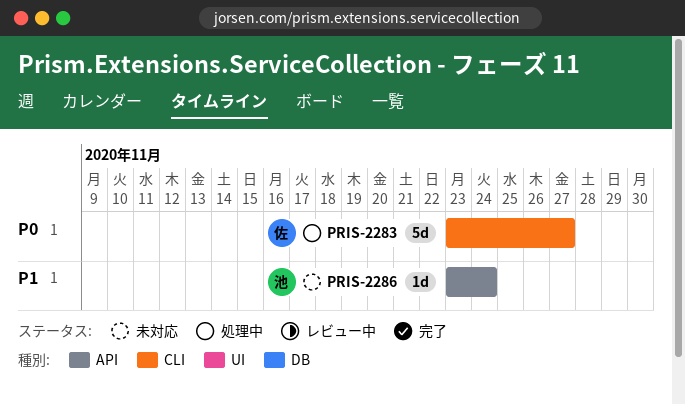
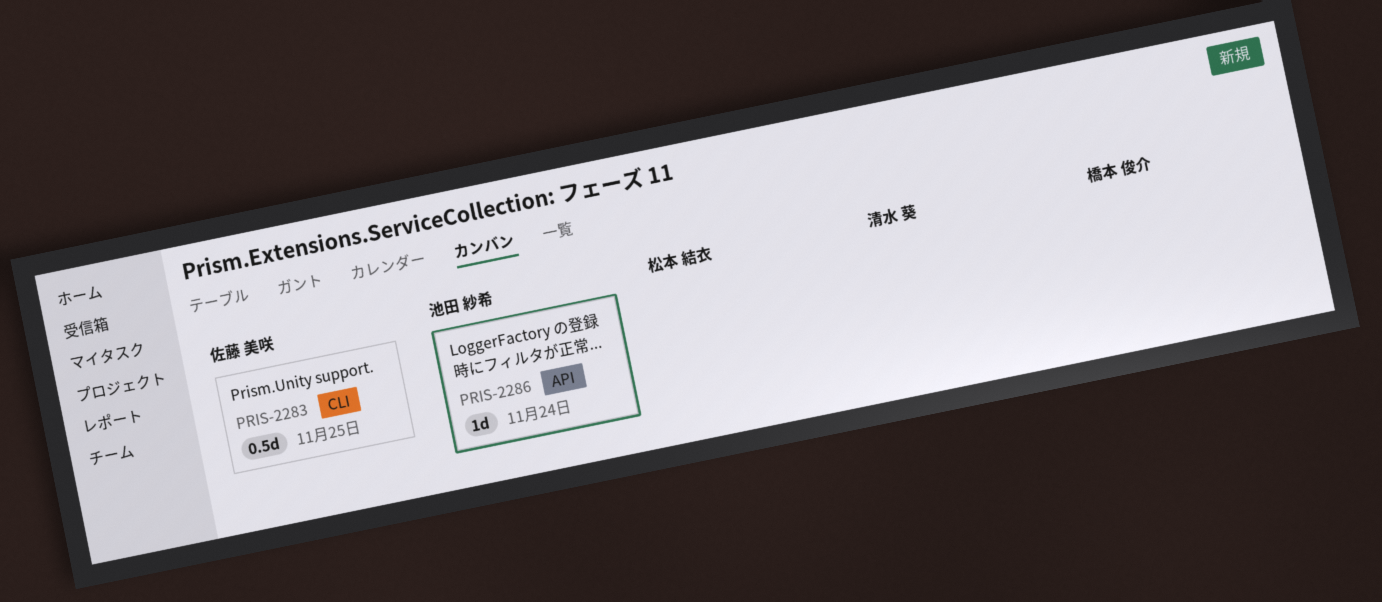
PRIS-2283, estimate: 5d -> 0.5d
PRIS-2283, due: Nov 27 -> Nov 25

